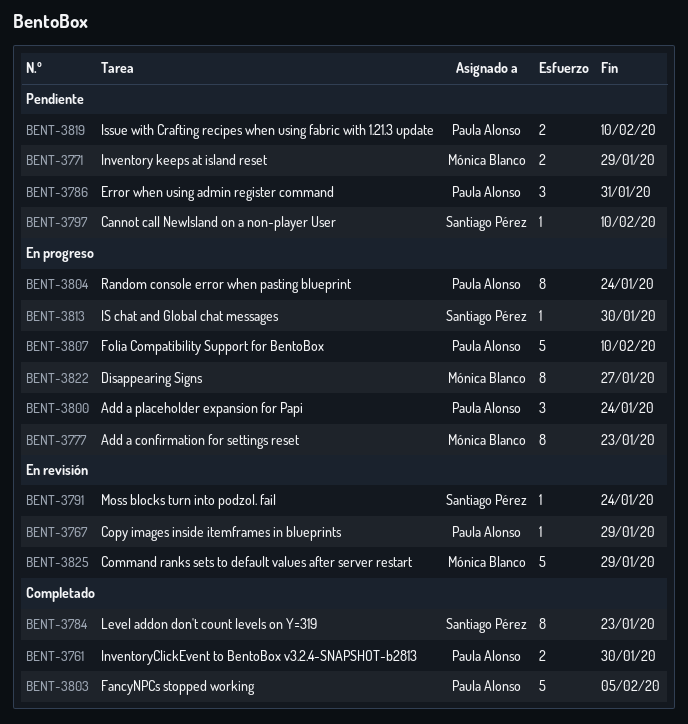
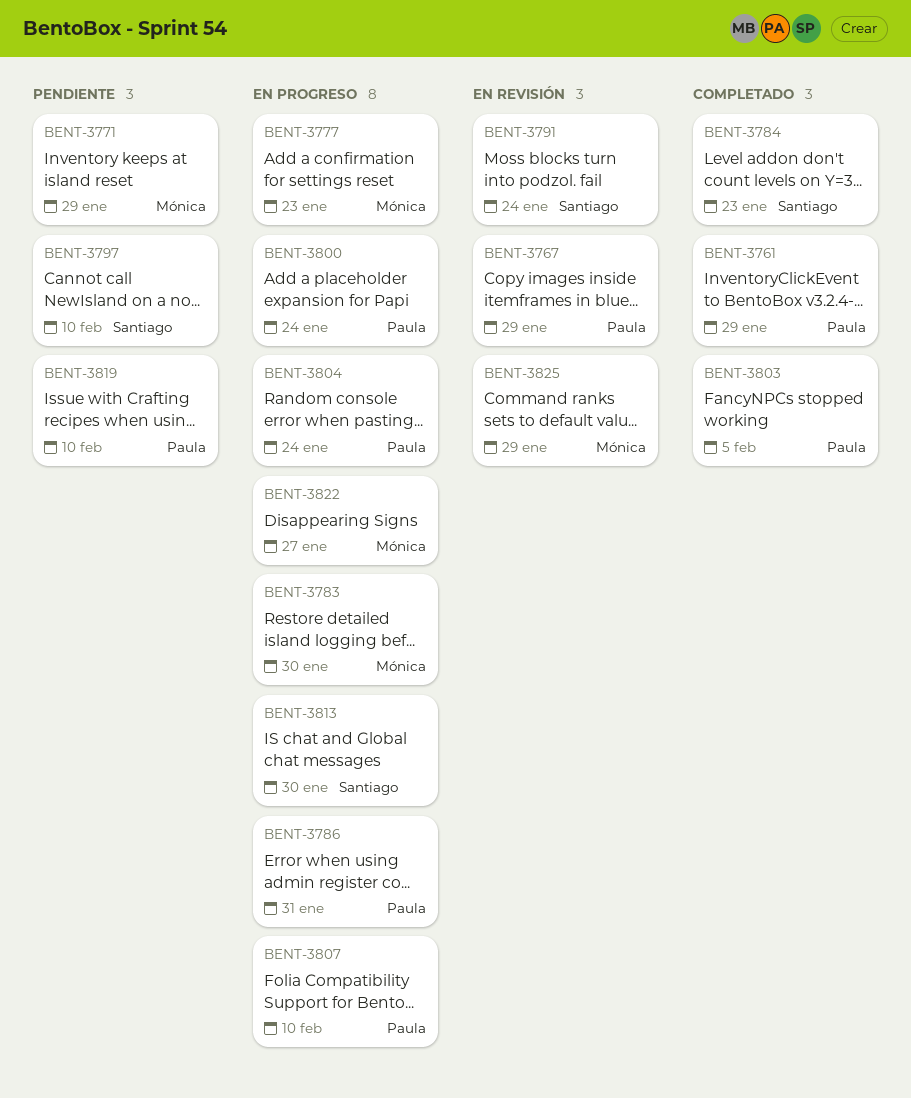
BENT-3761, due: Jan 30 -> Jan 29
BENT-3783: none -> present
BENT-3786, status: Pendiente -> En progreso

